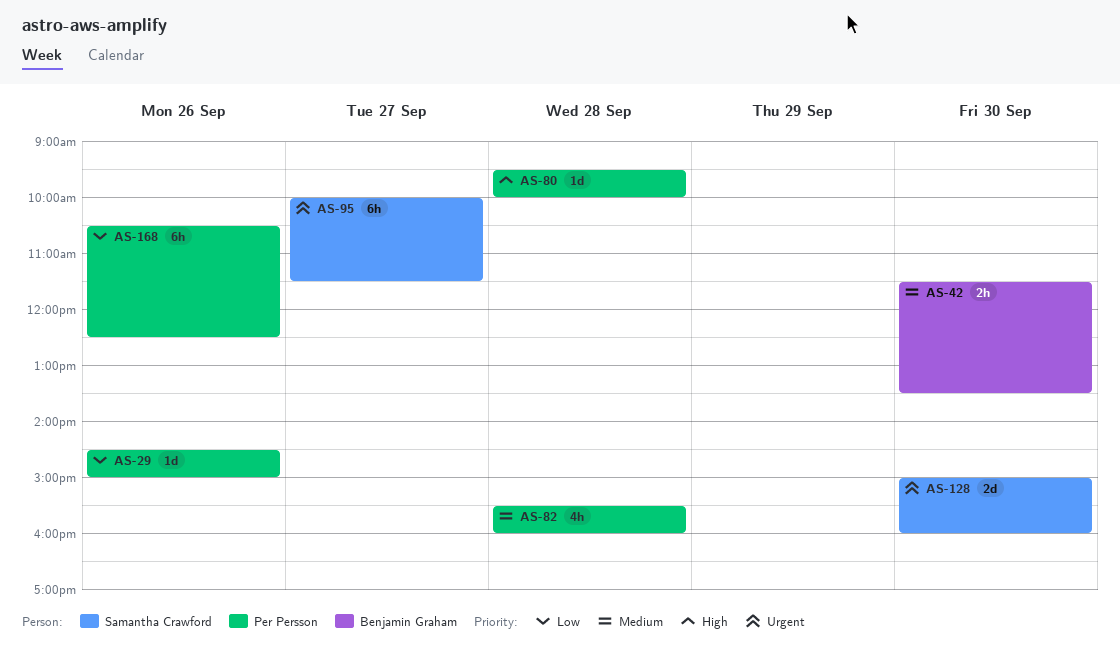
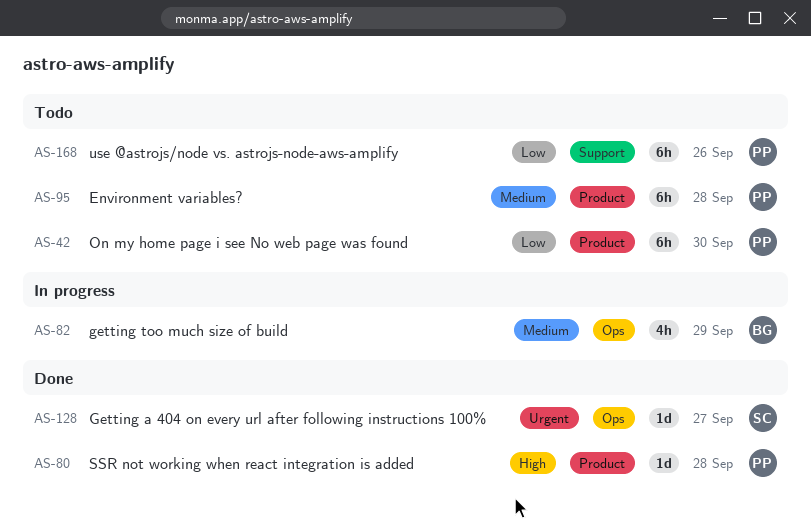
AS-29: present -> none
AS-42, owner: Benjamin Graham -> Per Persson
AS-42, priority: Medium -> Low
AS-42, estimate: 2h -> 6h
AS-82, owner: Per Persson -> Benjamin Graham
AS-82, day: Sep 28 -> Sep 29
AS-95, owner: Samantha Crawford -> Per Persson
AS-95, priority: Urgent -> Medium
AS-95, day: Sep 27 -> Sep 28
AS-128, estimate: 2d -> 1d
AS-128, day: Sep 30 -> Sep 27

